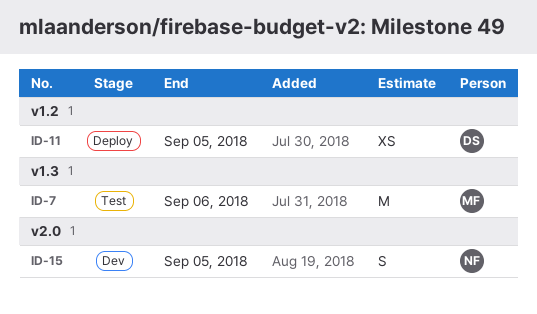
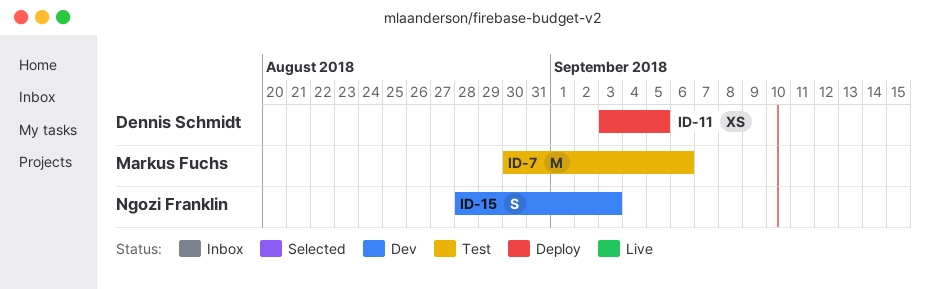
ID-15, due: Sep 5 -> Sep 3

